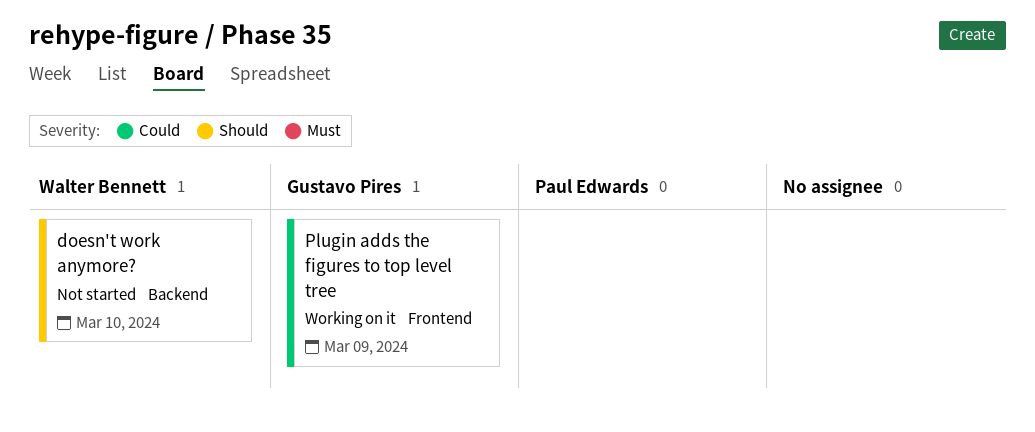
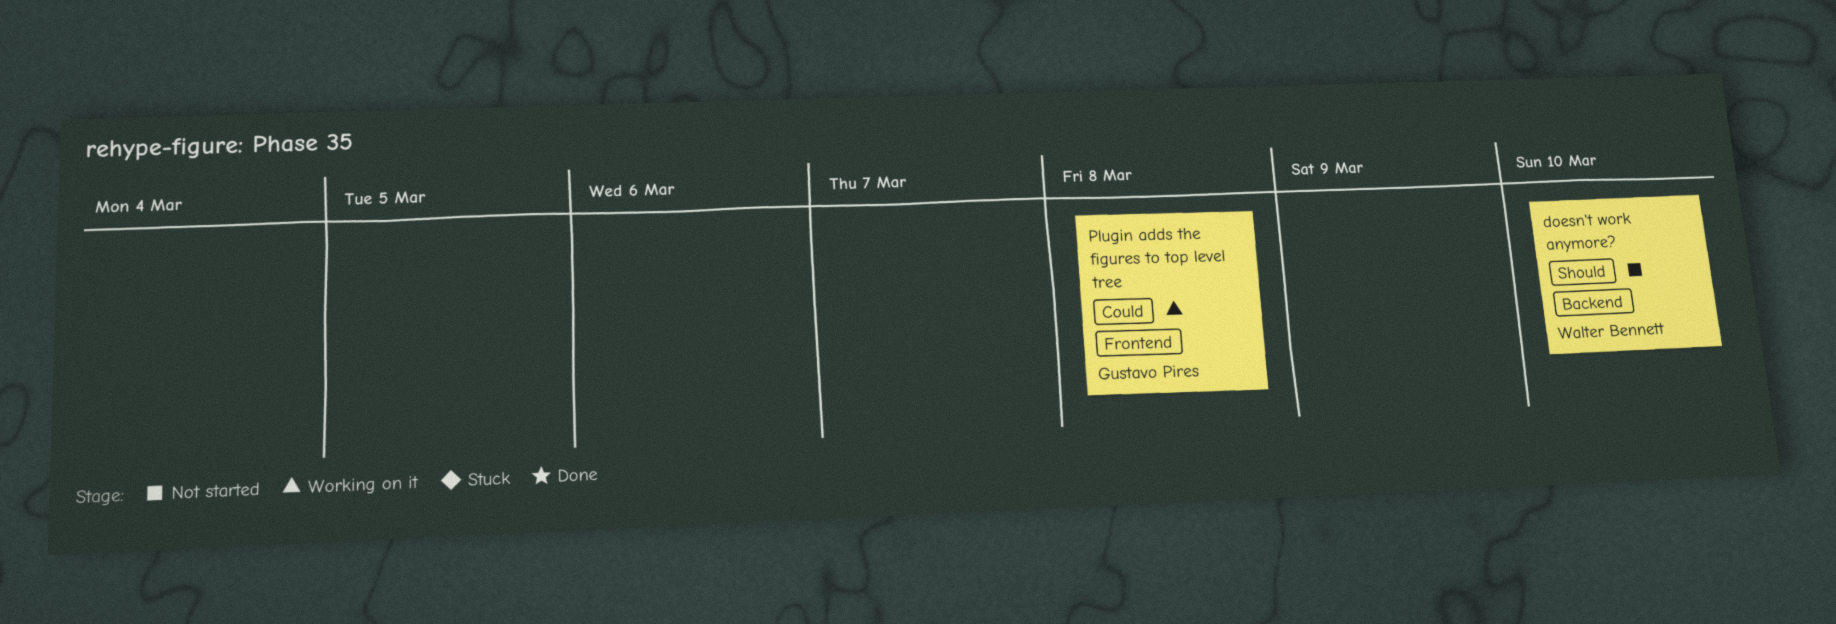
Plugin adds the figures to top level tree, due: Mar 9 -> Mar 8

